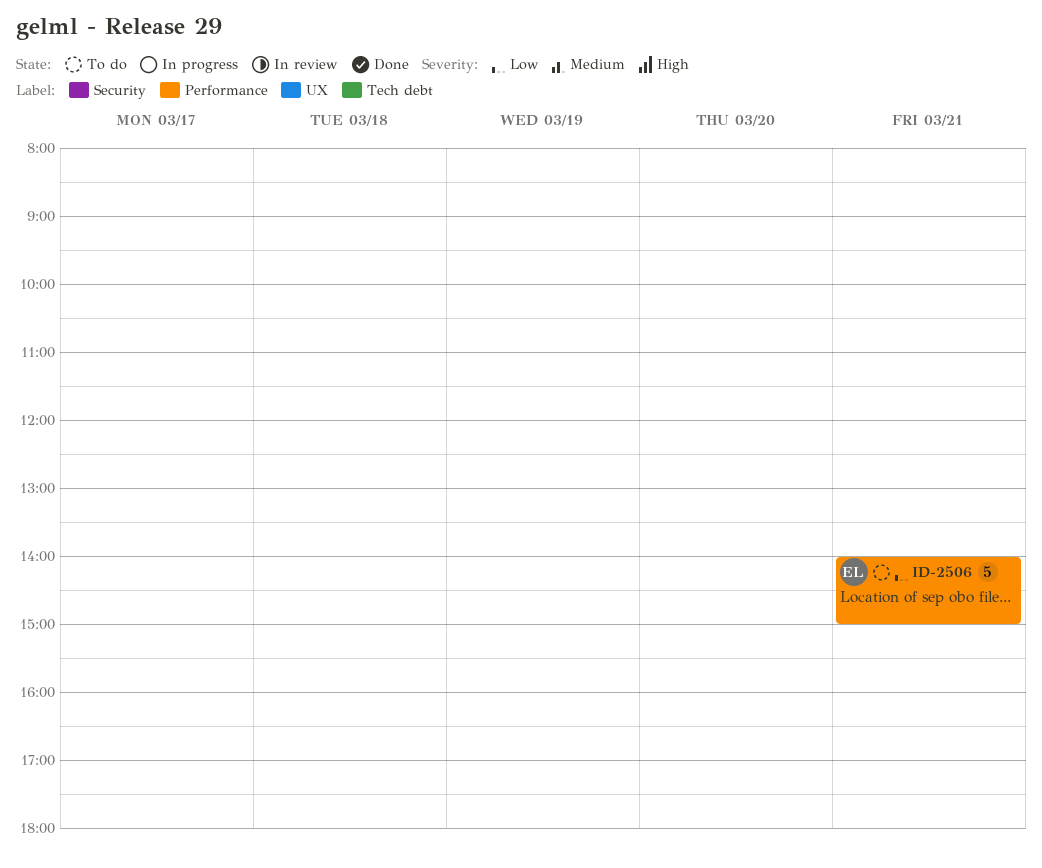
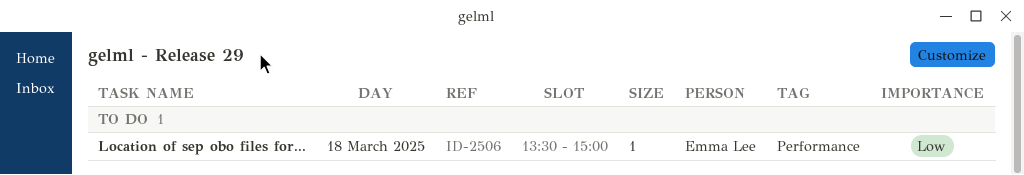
ID-2506, estimate: 5 -> 1
ID-2506, day: Mar 21 -> Mar 18
ID-2506, begins: 14:00 -> 13:30

